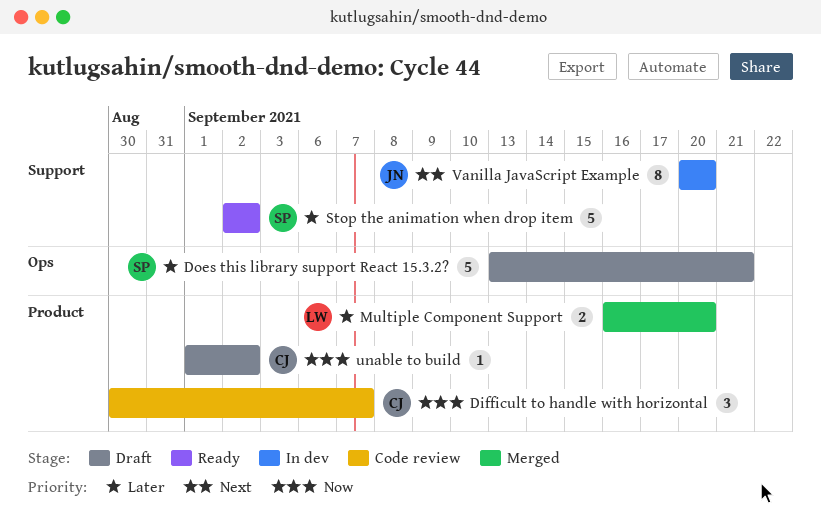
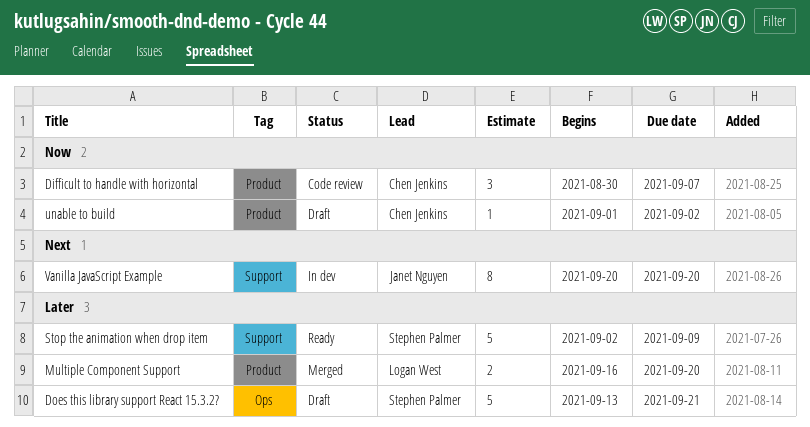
Stop the animation when drop item, due: Sep 2 -> Sep 9

